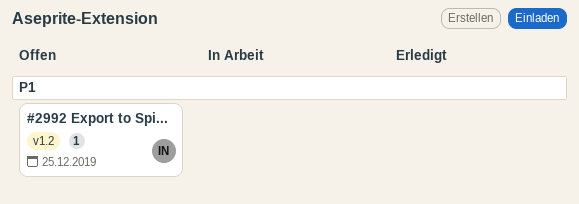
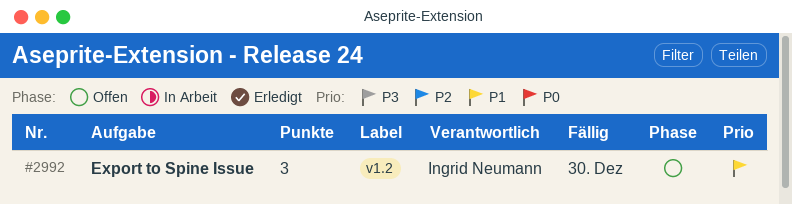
#2992, estimate: 1 -> 3
#2992, due: Dec 25 -> Dec 30

